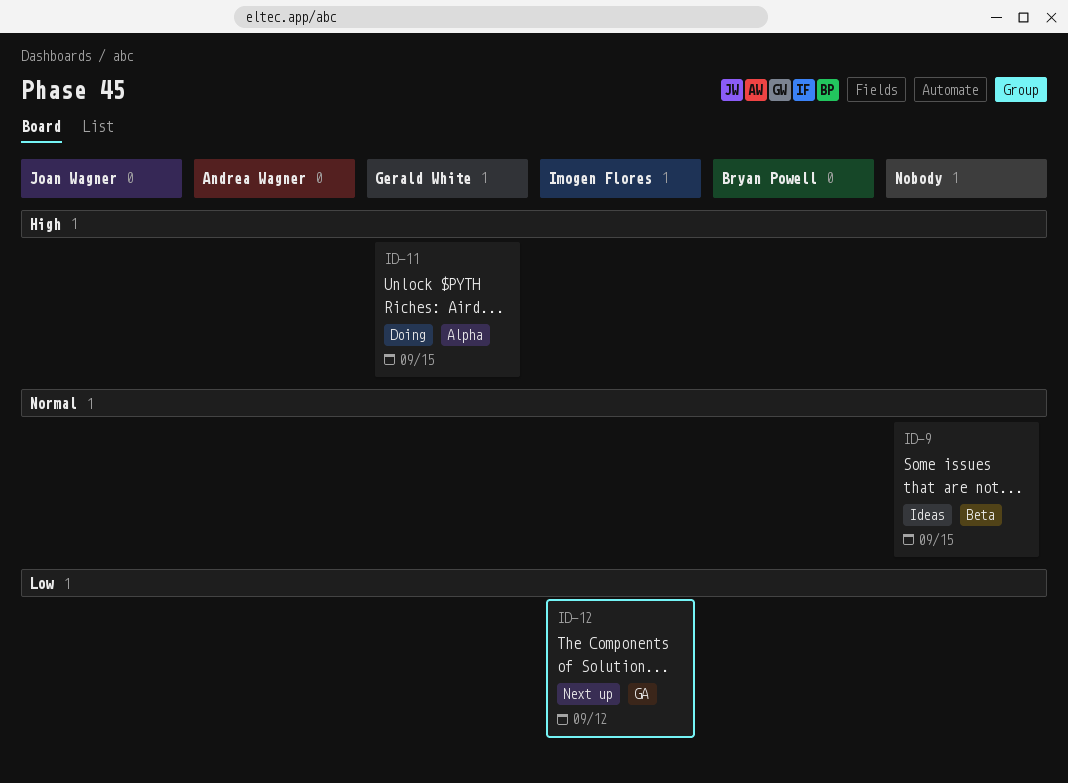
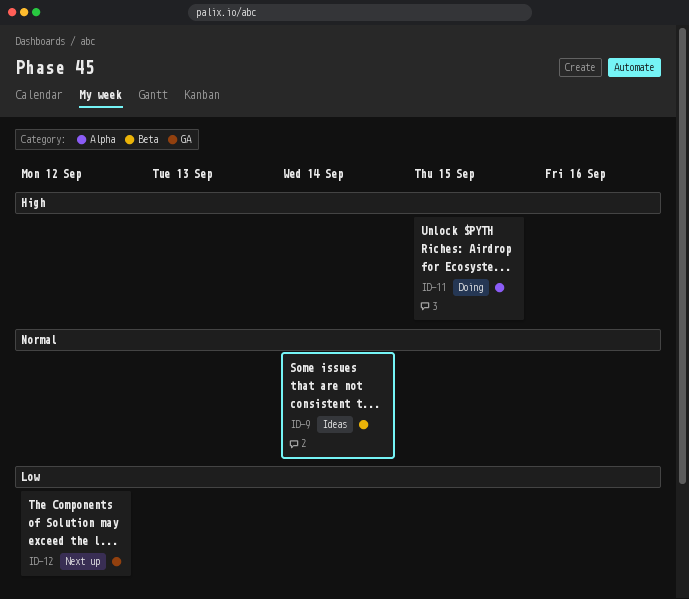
ID-9, due: Sep 15 -> Sep 14

